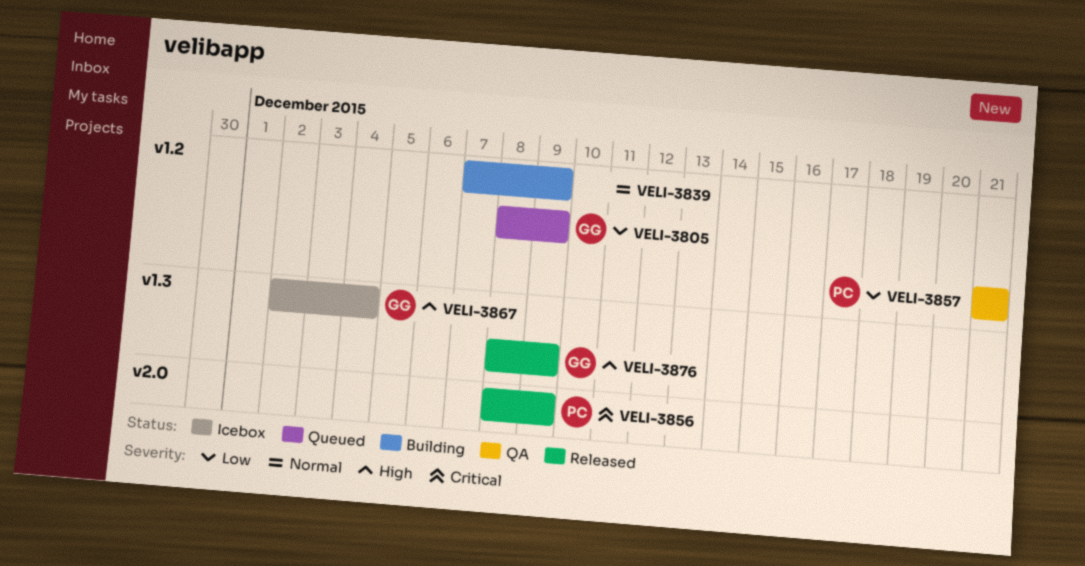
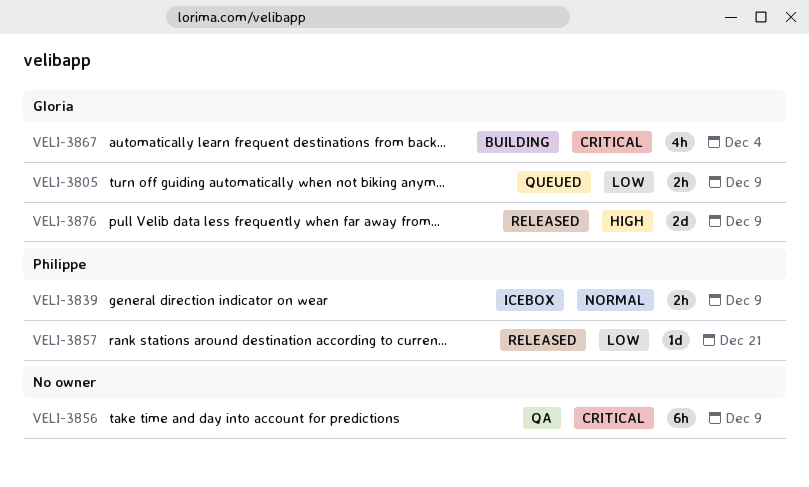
VELI-3839, status: Building -> Icebox
VELI-3839, owner: none -> Philippe
VELI-3856, status: Released -> QA
VELI-3856, owner: Philippe -> none
VELI-3857, status: QA -> Released
VELI-3867, status: Icebox -> Building
VELI-3867, priority: High -> Critical

